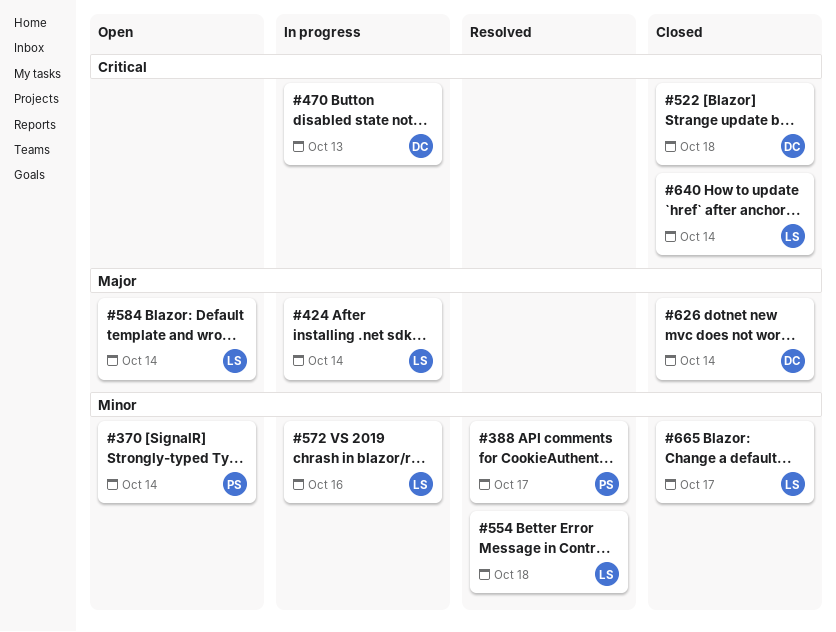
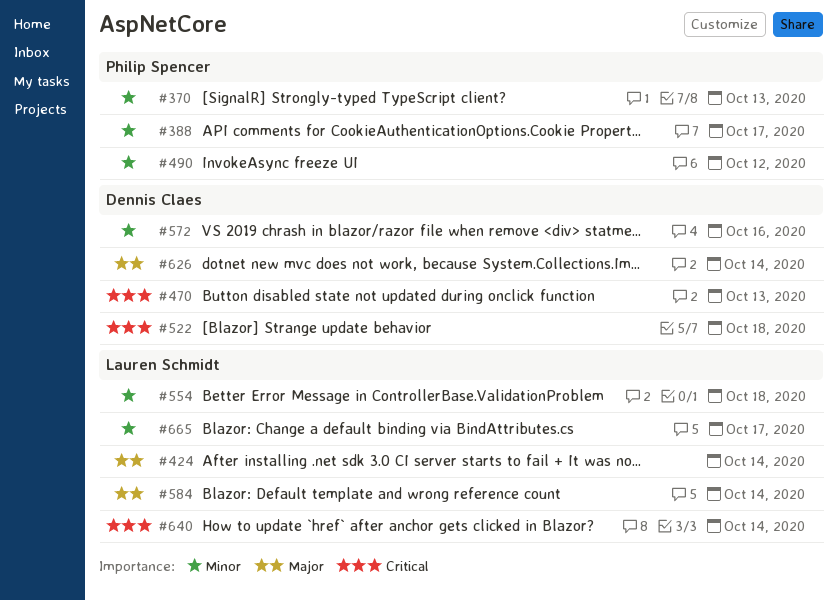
#370, day: Oct 14 -> Oct 13
#490: none -> present
#572, owner: Lauren Schmidt -> Dennis Claes

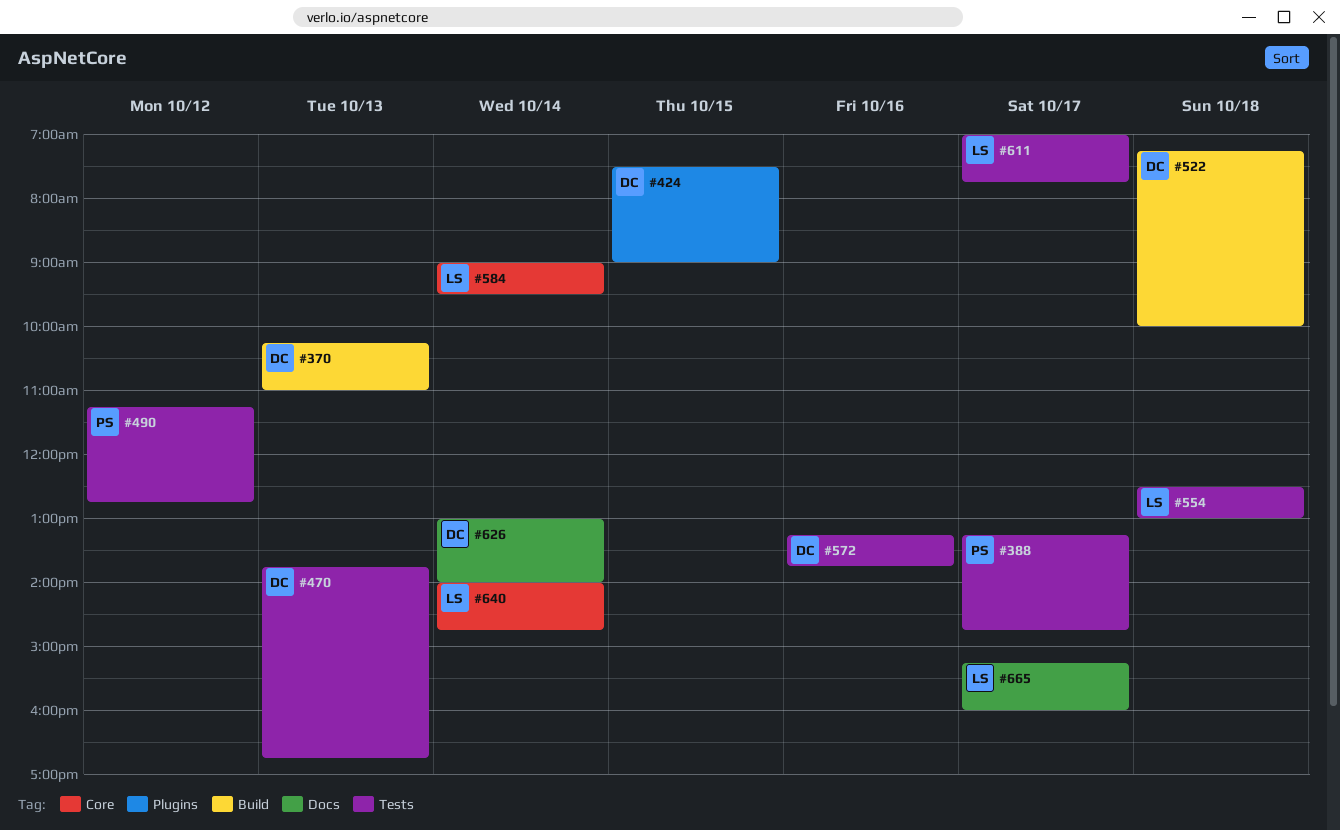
#370, owner: Philip Spencer -> Dennis Claes
#424, owner: Lauren Schmidt -> Dennis Claes
#424, day: Oct 14 -> Oct 15
#611: none -> present

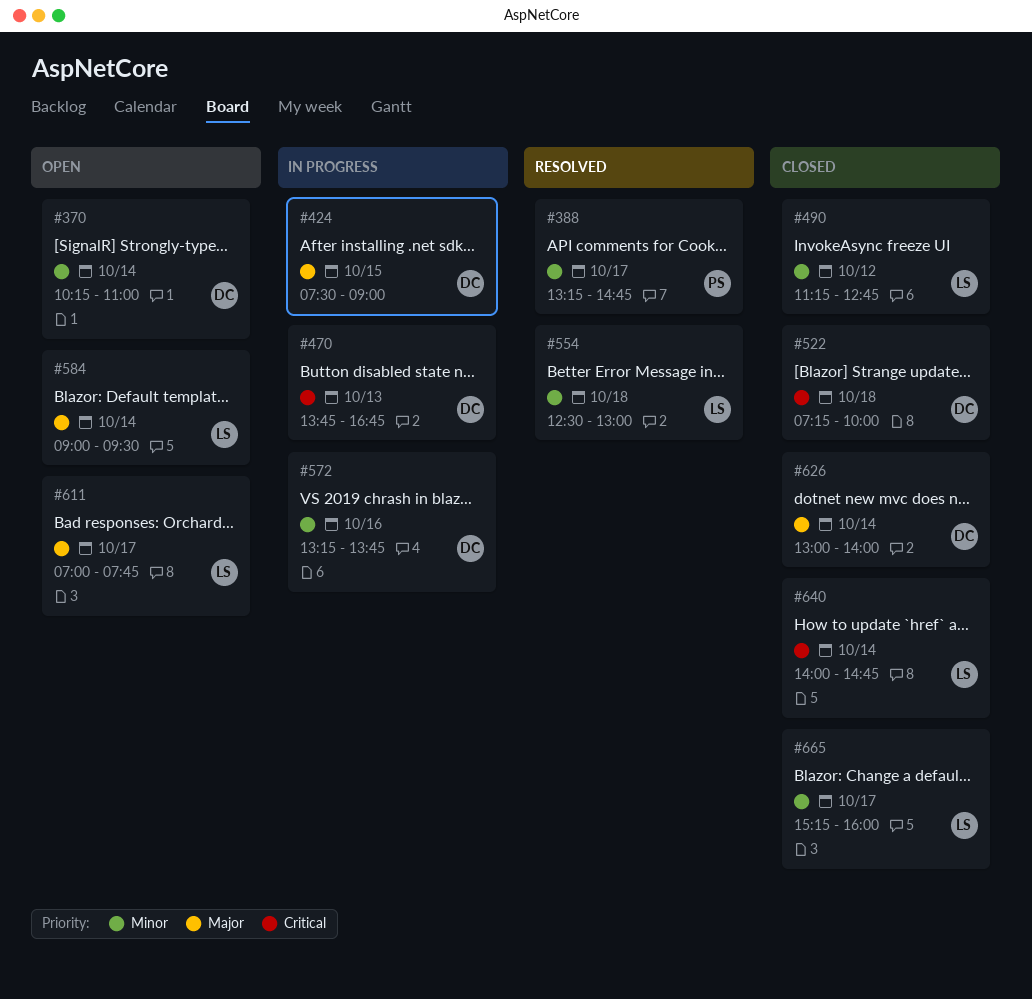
#370, day: Oct 13 -> Oct 14
#490, owner: PS -> LS

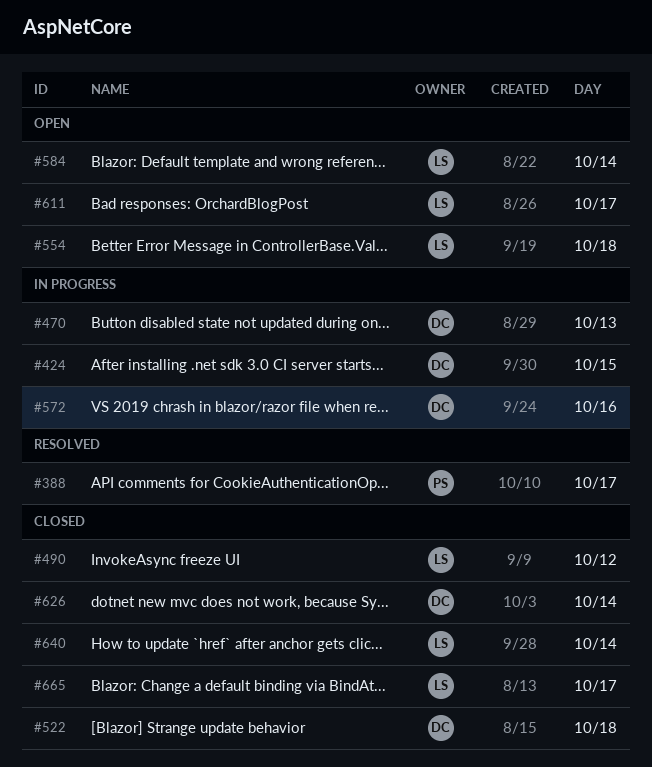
#370: present -> none
#554, status: Resolved -> Open

